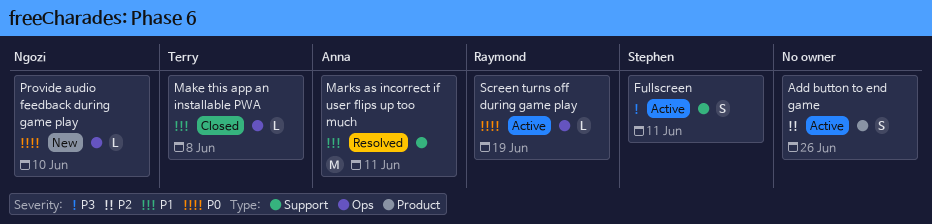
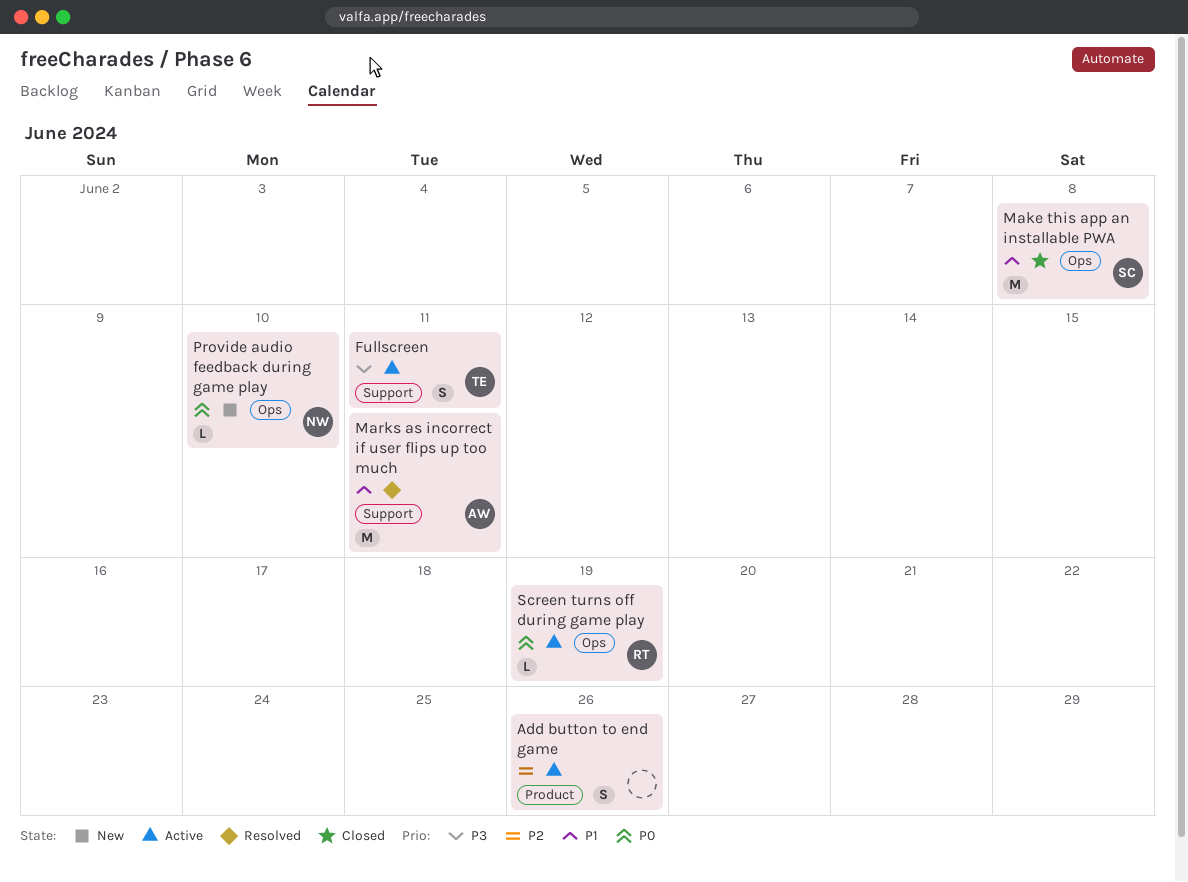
Fullscreen, owner: Stephen -> Terry
Make this app an installable PWA, owner: Terry -> Stephen
Make this app an installable PWA, estimate: L -> M

